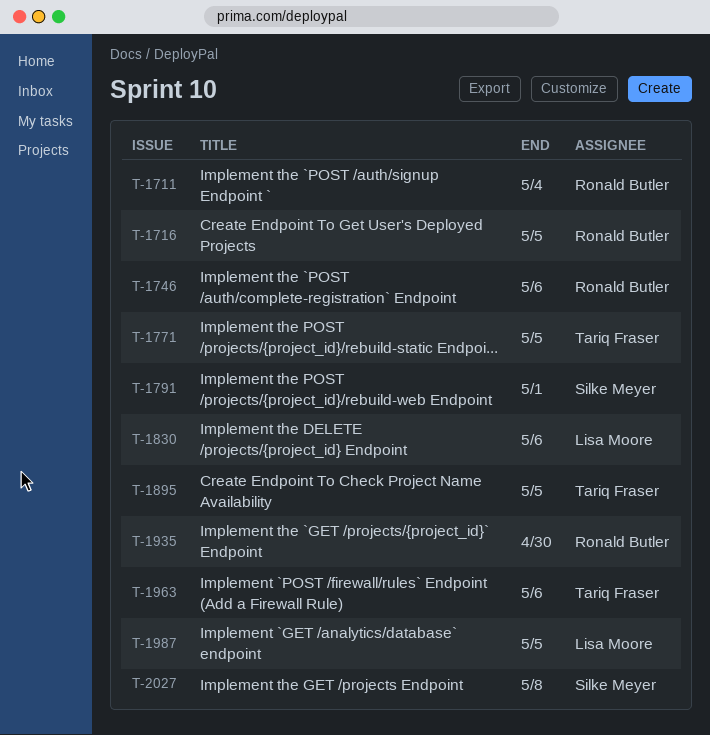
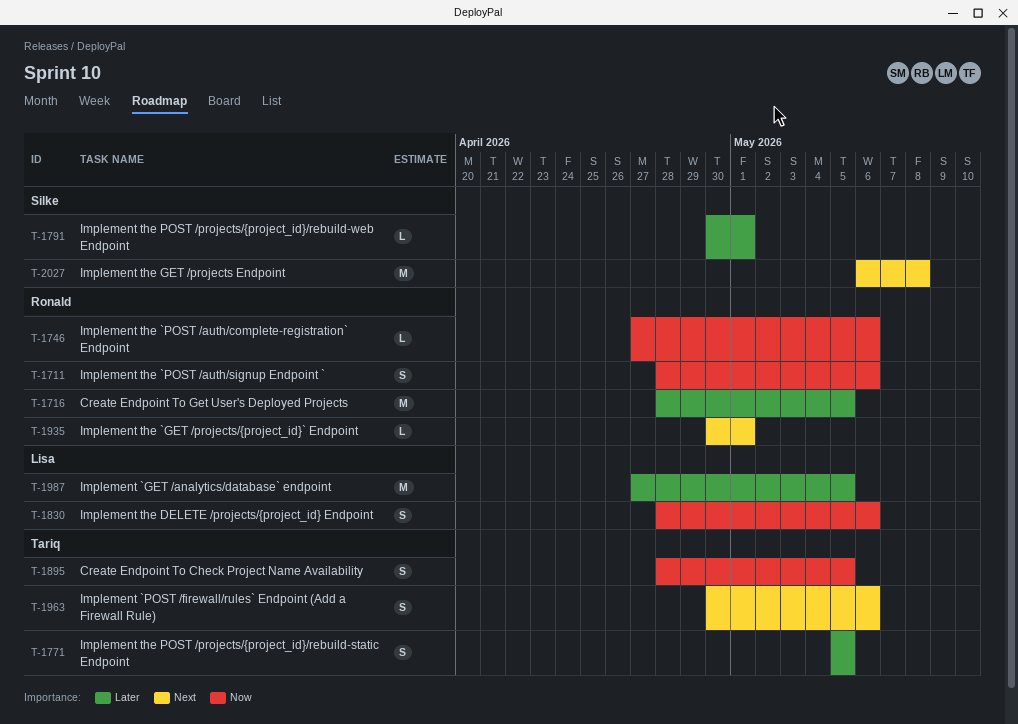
T-1711, due: May 4 -> May 6
T-1935, due: Apr 30 -> May 1

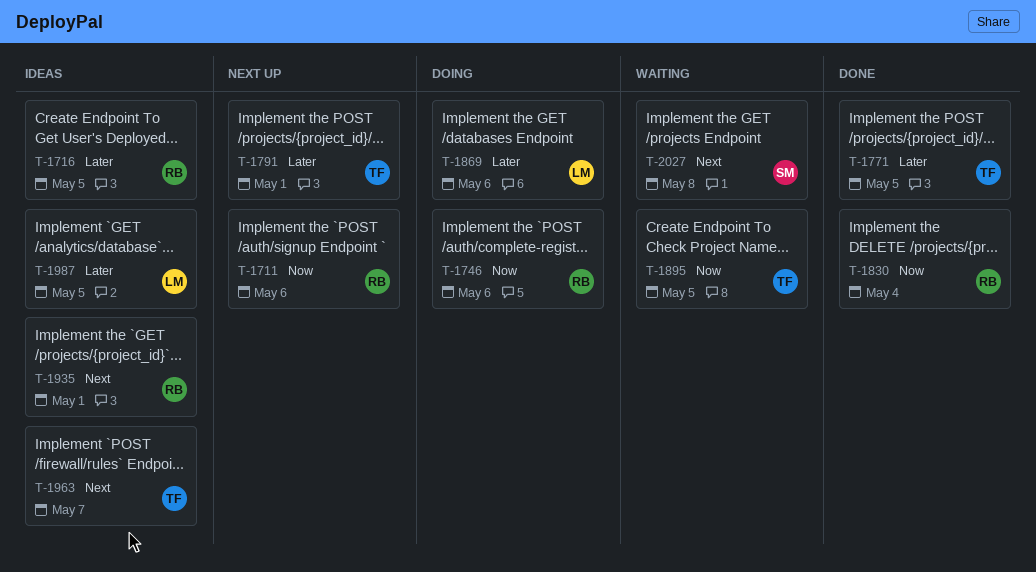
T-1791, owner: Silke -> Tariq
T-1830, owner: Lisa -> Ronald
T-1830, due: May 6 -> May 4
T-1869: none -> present
T-1963, due: May 6 -> May 7

